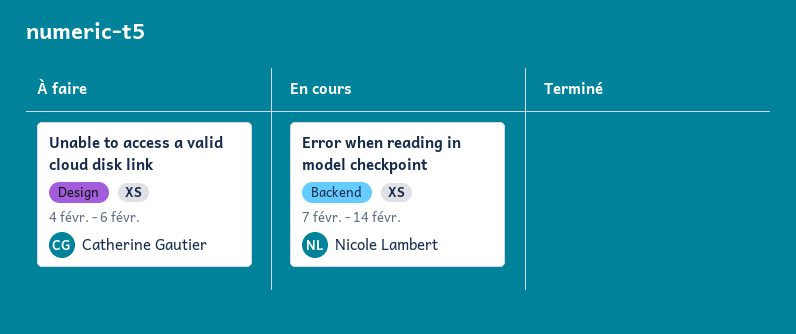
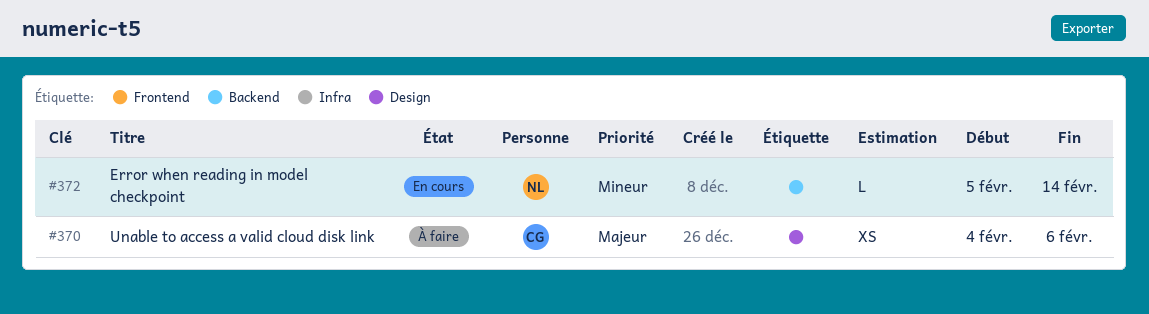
Error when reading in model checkpoint, estimate: XS -> L
Error when reading in model checkpoint, start: Feb 7 -> Feb 5

